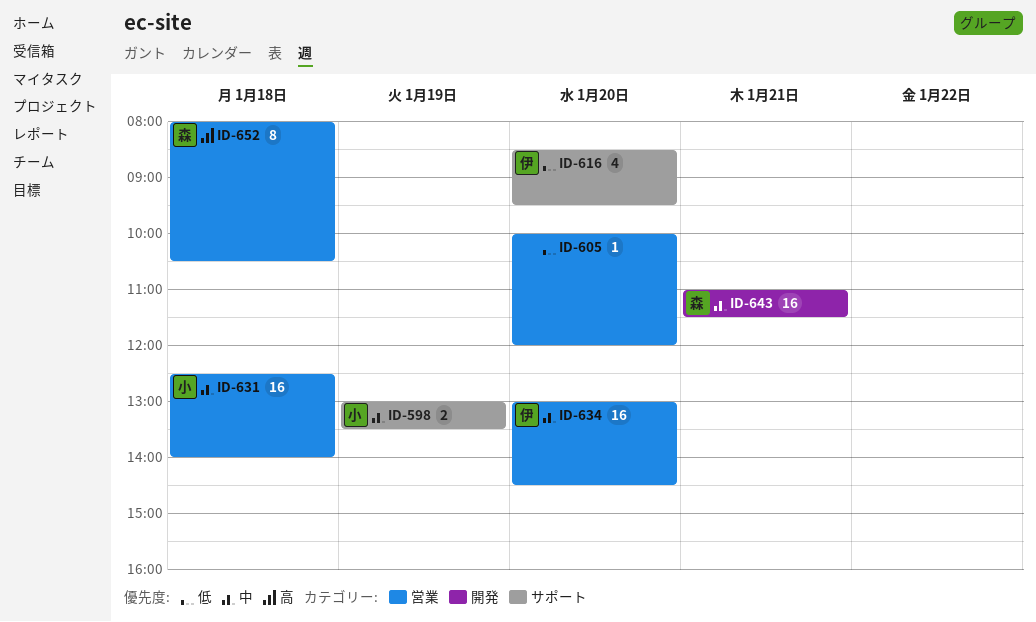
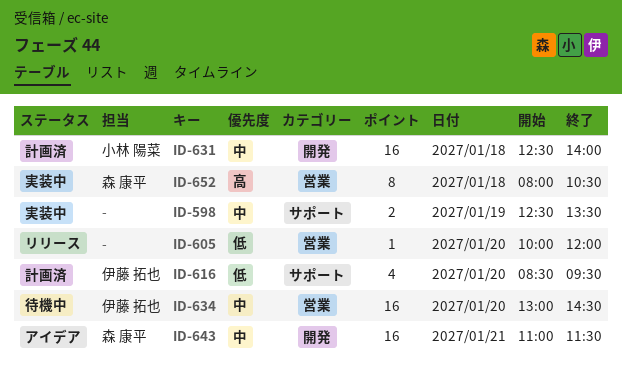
ID-598, owner: 小林 陽菜 -> none
ID-598, begins: 13:00 -> 12:30
ID-631, label: 営業 -> 開発

